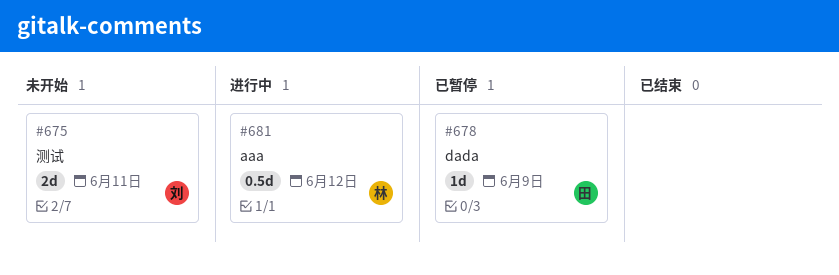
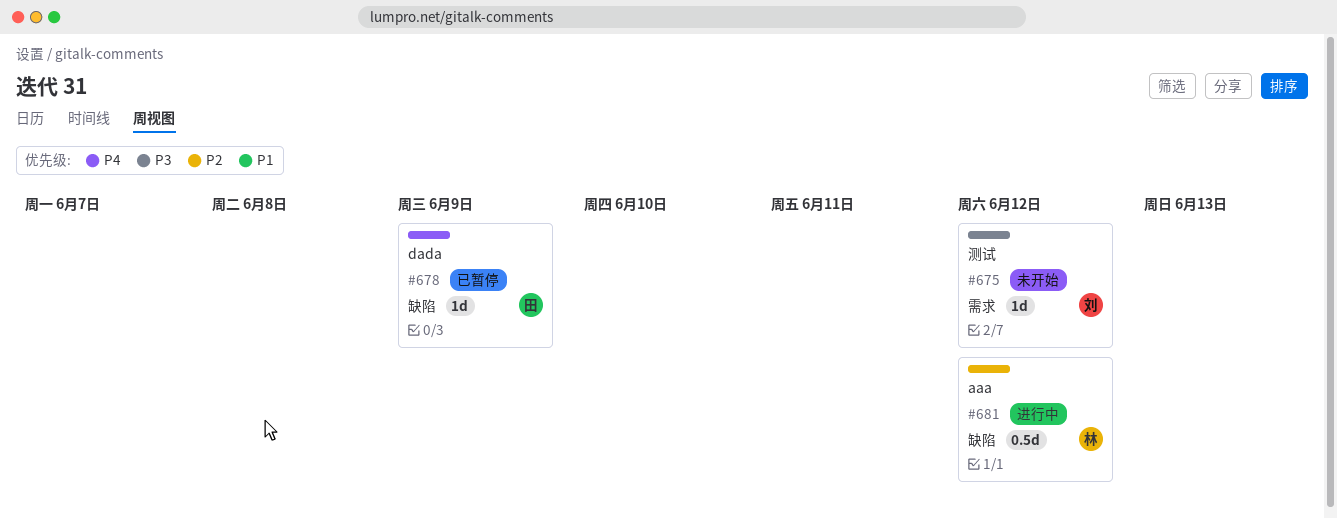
#675, estimate: 2d -> 1d
#675, due: Jun 11 -> Jun 12

